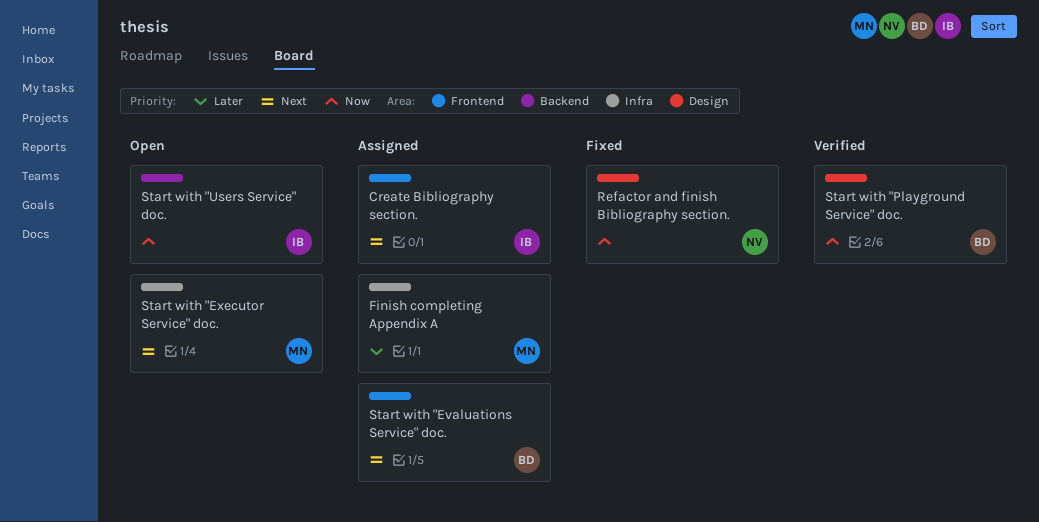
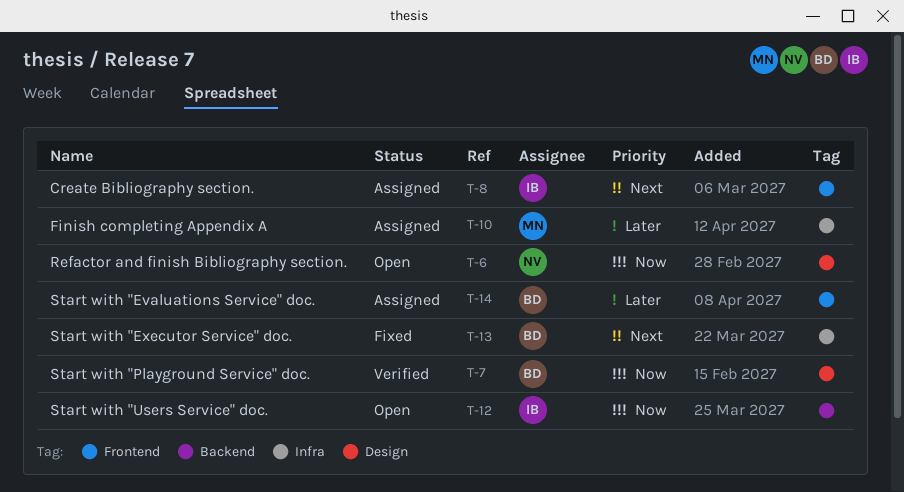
Refactor and finish Bibliography section., status: Fixed -> Open
Start with "Evaluations Service" doc., priority: Next -> Later
Start with "Executor Service" doc., status: Open -> Fixed
Start with "Executor Service" doc., owner: MN -> BD

